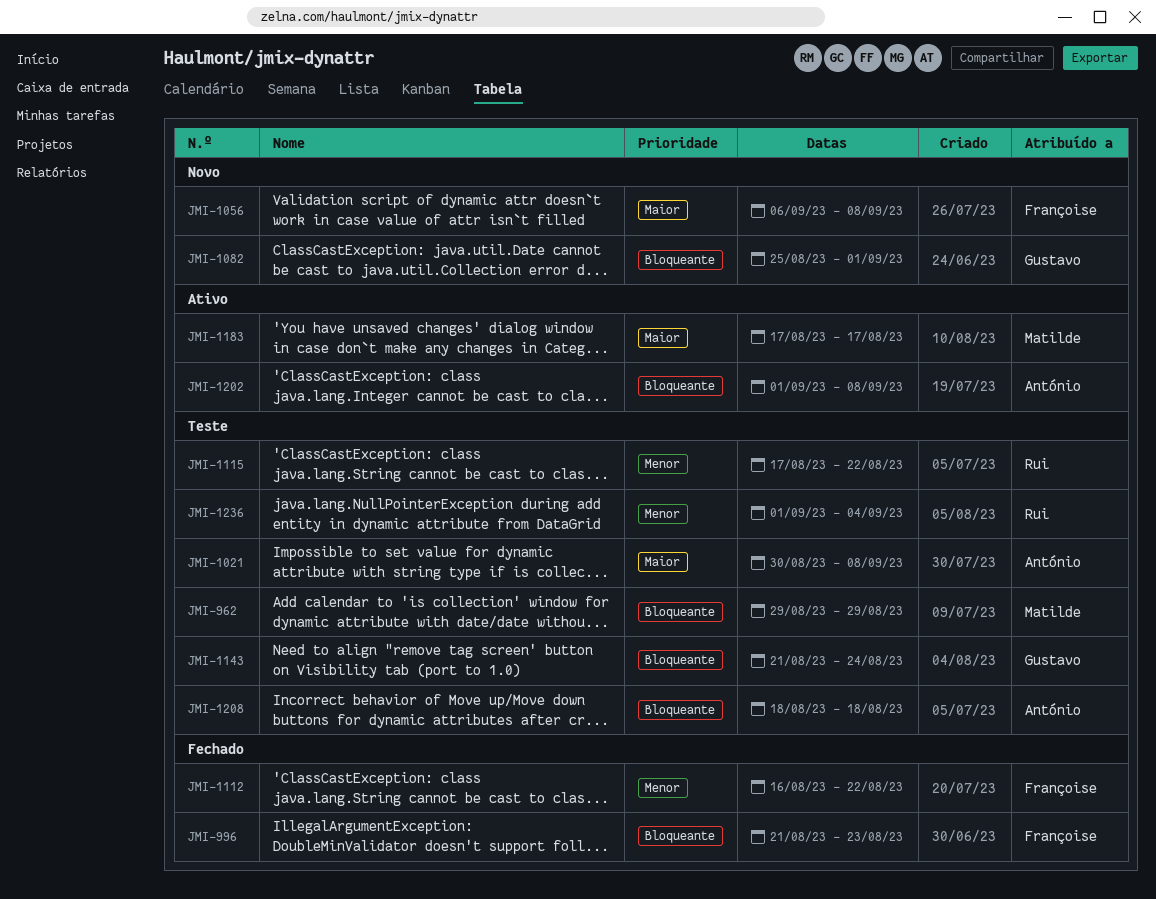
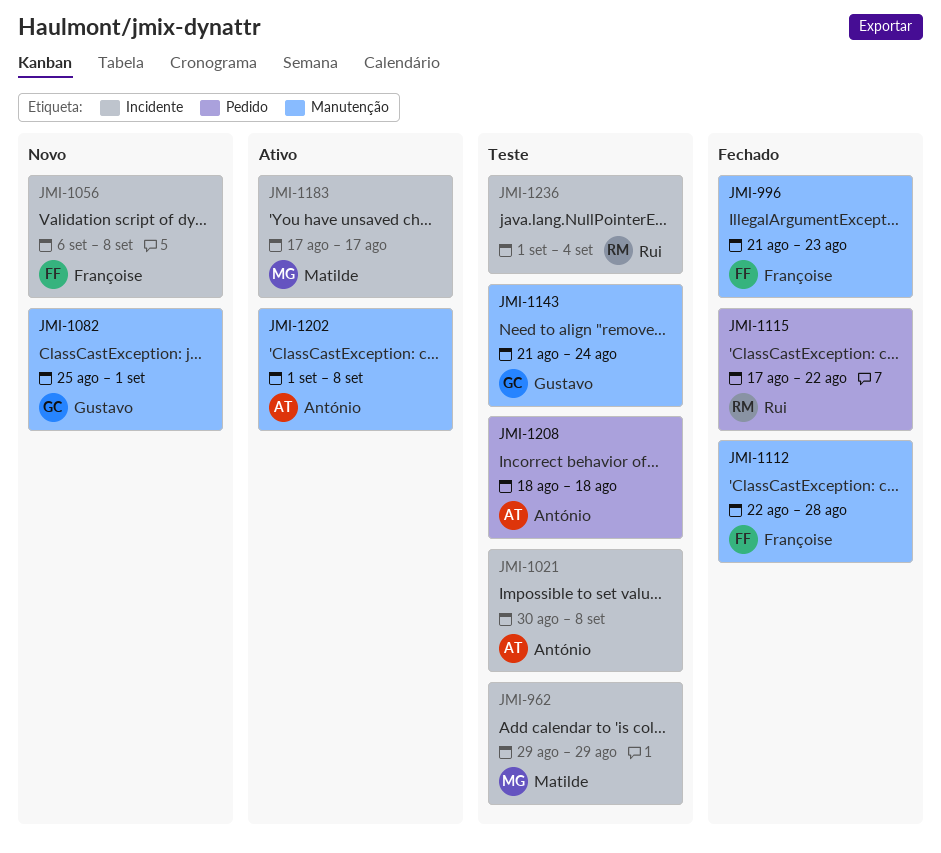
JMI-1112, start: Aug 16 -> Aug 22
JMI-1112, due: Aug 22 -> Aug 28
JMI-1115, status: Teste -> Fechado

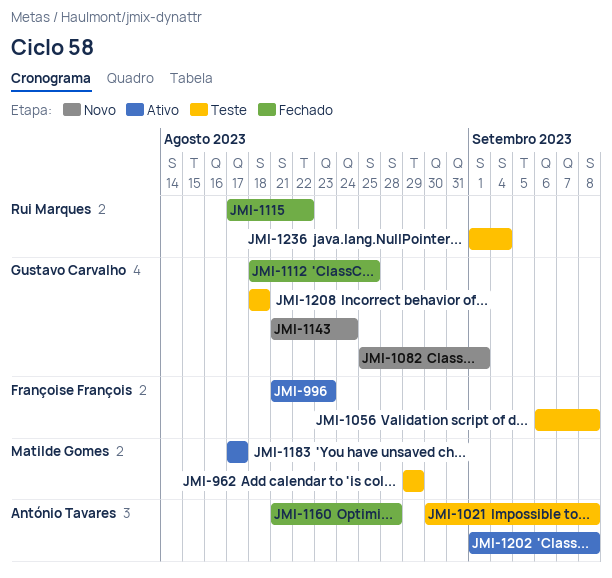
JMI-996, status: Fechado -> Ativo
JMI-1056, status: Novo -> Teste
JMI-1112, owner: Françoise François -> Gustavo Carvalho
JMI-1112, start: Aug 22 -> Aug 18
JMI-1112, due: Aug 28 -> Aug 25
JMI-1143, status: Teste -> Novo
JMI-1160: none -> present
JMI-1208, owner: António Tavares -> Gustavo Carvalho

